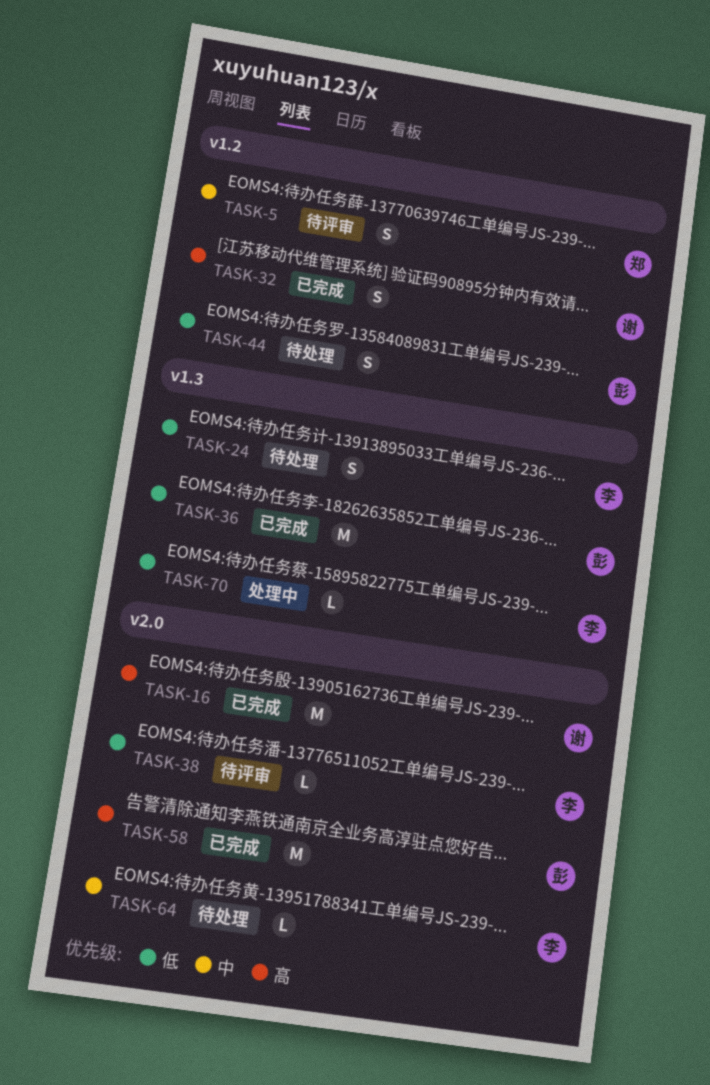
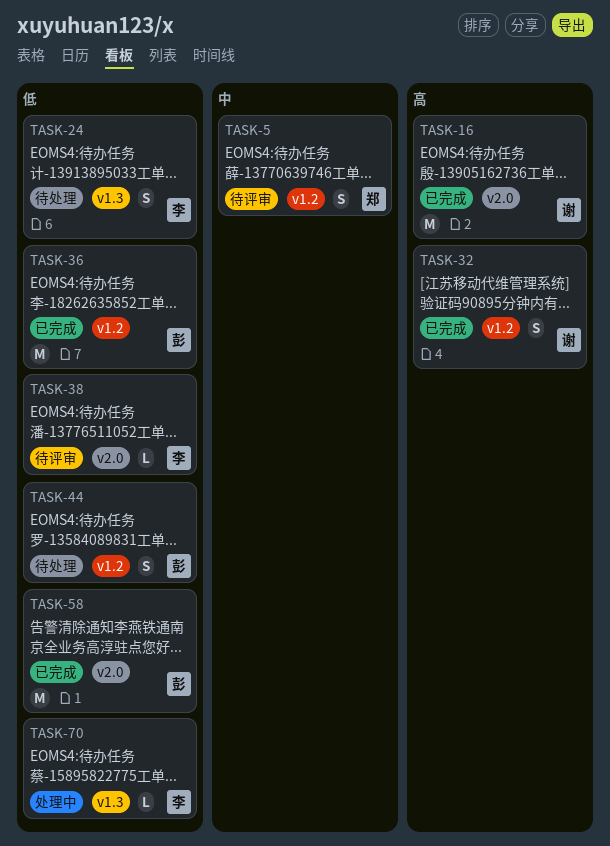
TASK-36, label: v1.3 -> v1.2
TASK-58, priority: 高 -> 低
TASK-64: present -> none

